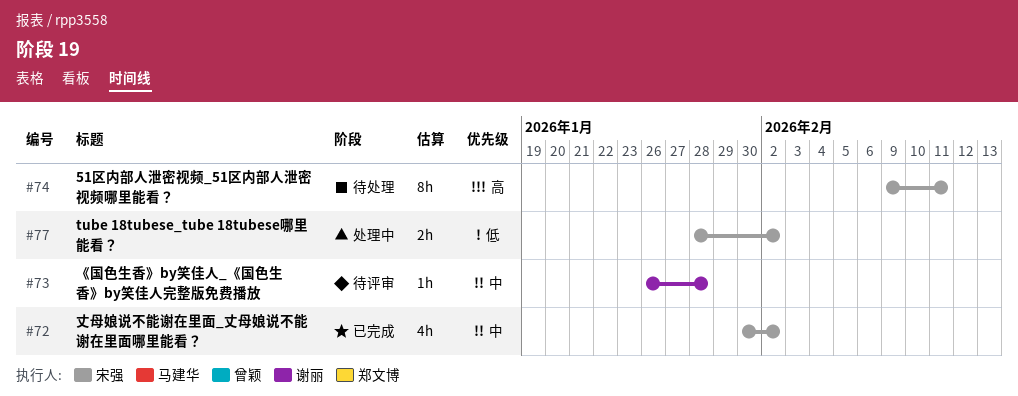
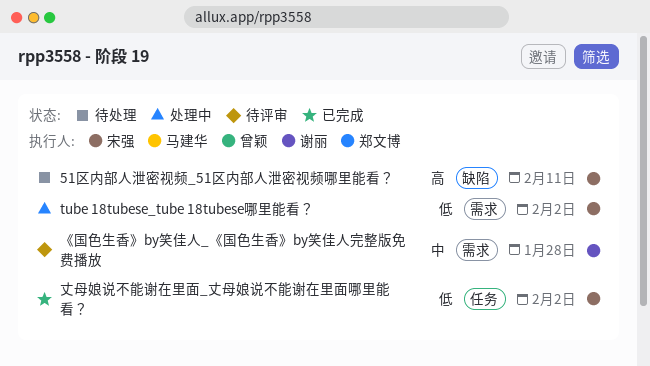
丈母娘说不能谢在里面_丈母娘说不能谢在里面哪里能看？, priority: 中 -> 低

